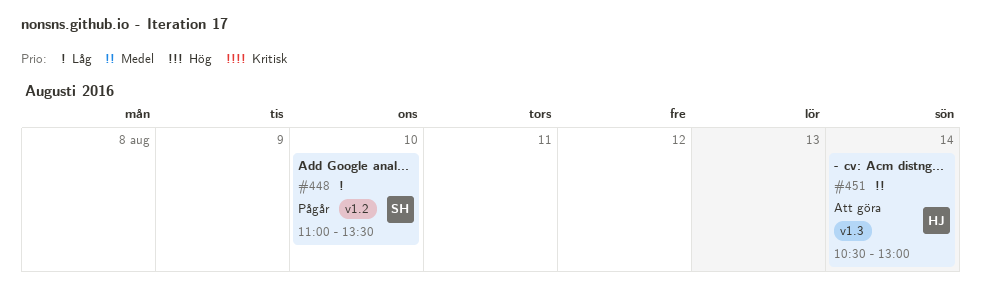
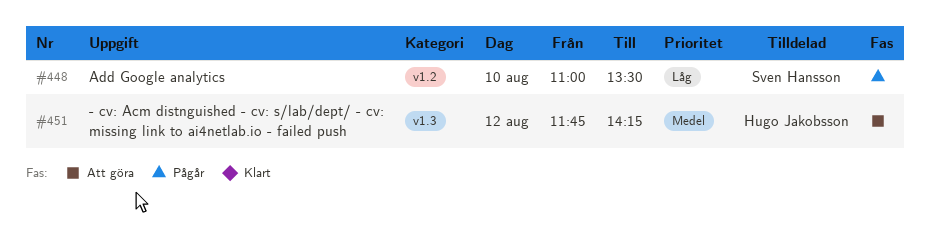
#451, day: Aug 14 -> Aug 12
#451, begins: 10:30 -> 11:45
#451, ends: 13:00 -> 14:15

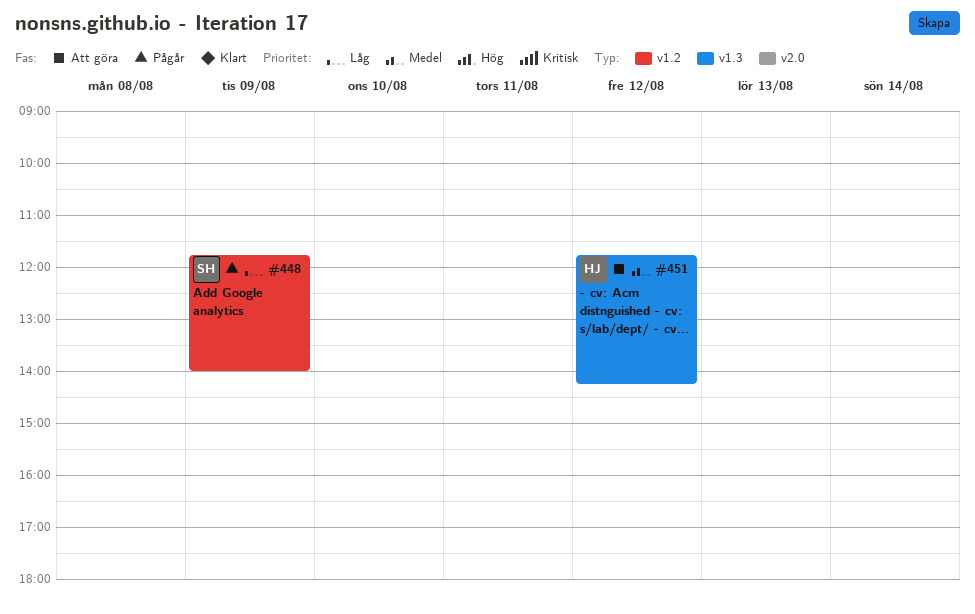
#448, day: Aug 10 -> Aug 9
#448, begins: 11:00 -> 11:45
#448, ends: 13:30 -> 14:00

